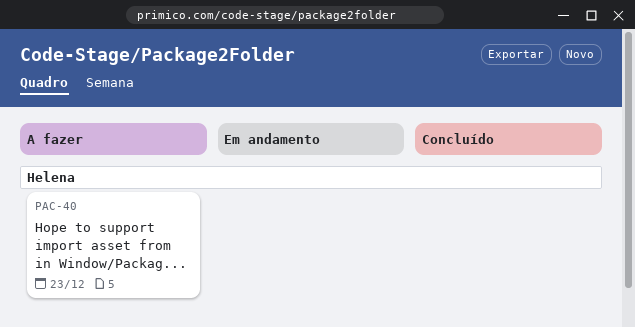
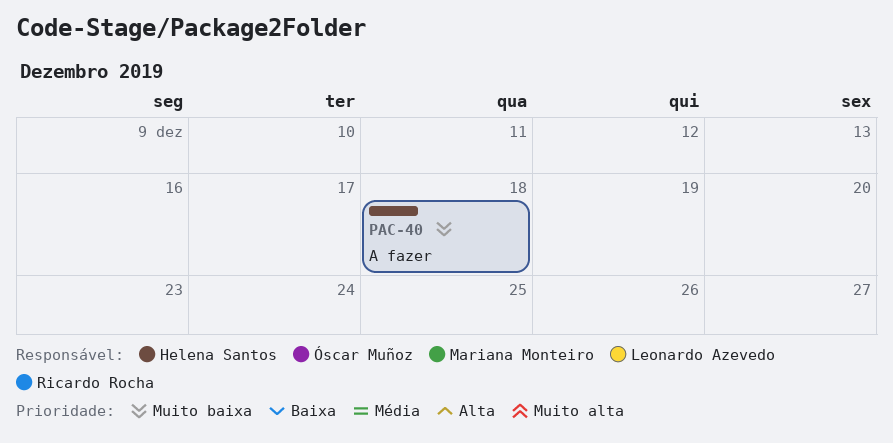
PAC-40, due: Dec 23 -> Dec 18

